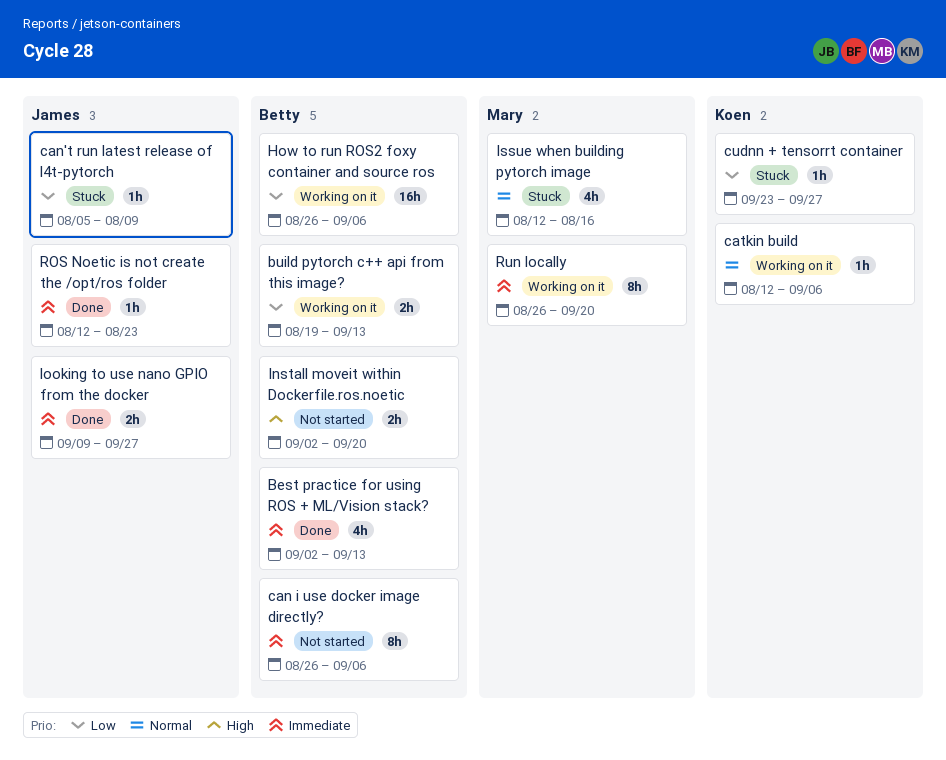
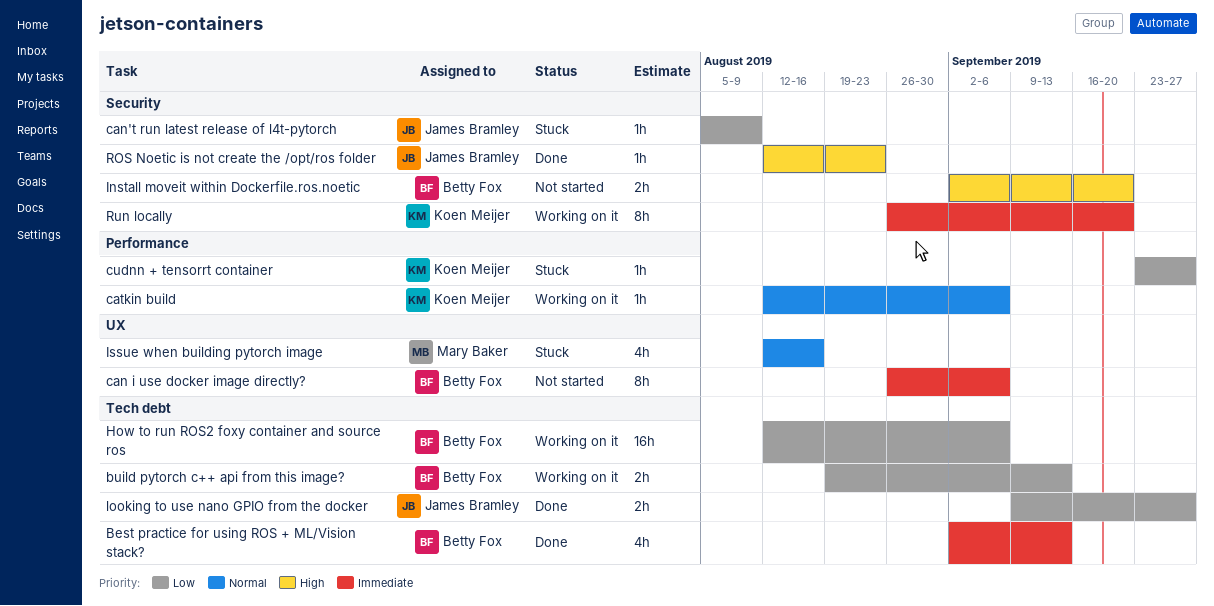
How to run ROS2 foxy container and source ros, start: Aug 26 -> Aug 12
looking to use nano GPIO from the docker, priority: Immediate -> Low
ROS Noetic is not create the /opt/ros folder, priority: Immediate -> High
Run locally, owner: Mary Baker -> Koen Meijer

